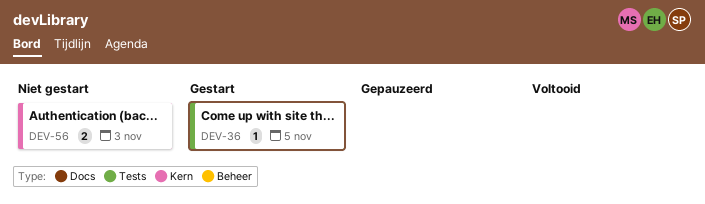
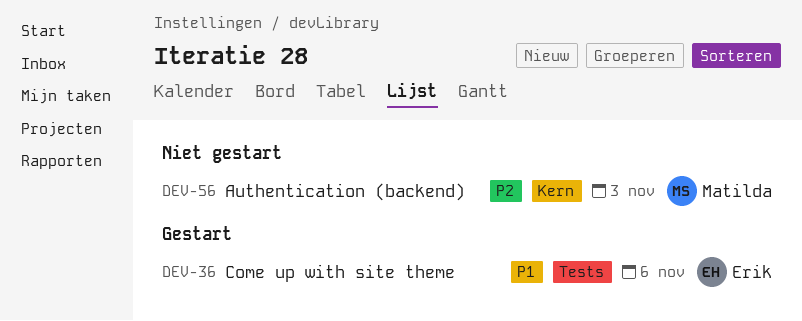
DEV-36, due: Nov 5 -> Nov 6

